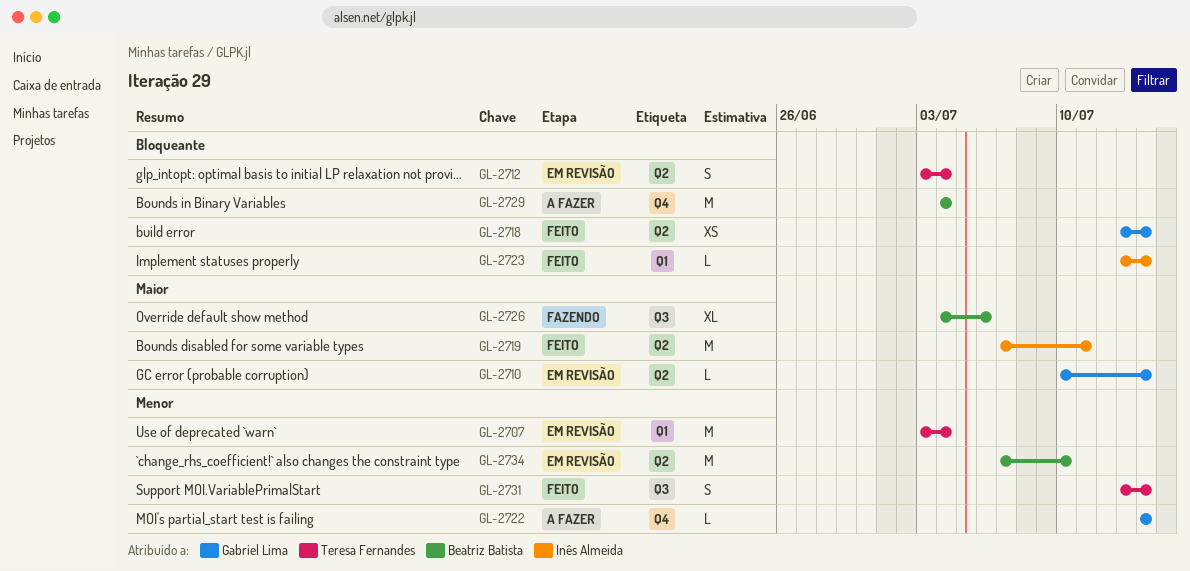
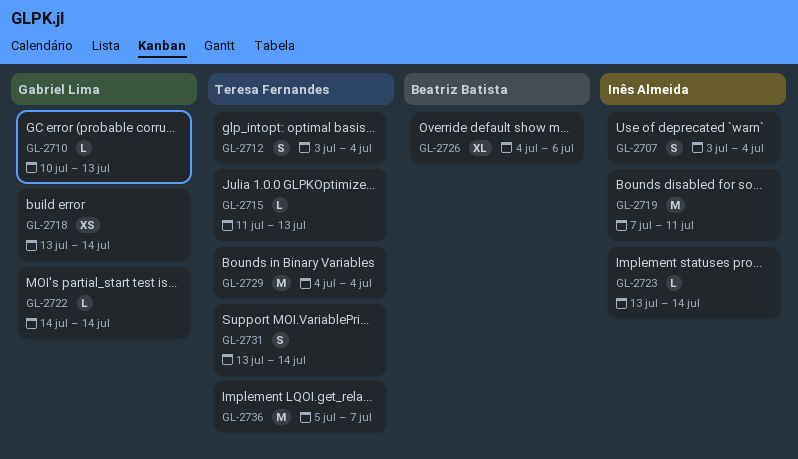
GL-2707, owner: Teresa Fernandes -> Inês Almeida
GL-2707, estimate: M -> S
GL-2710, due: Jul 14 -> Jul 13
GL-2715: none -> present
GL-2729, owner: Beatriz Batista -> Teresa Fernandes
GL-2734: present -> none
GL-2736: none -> present

